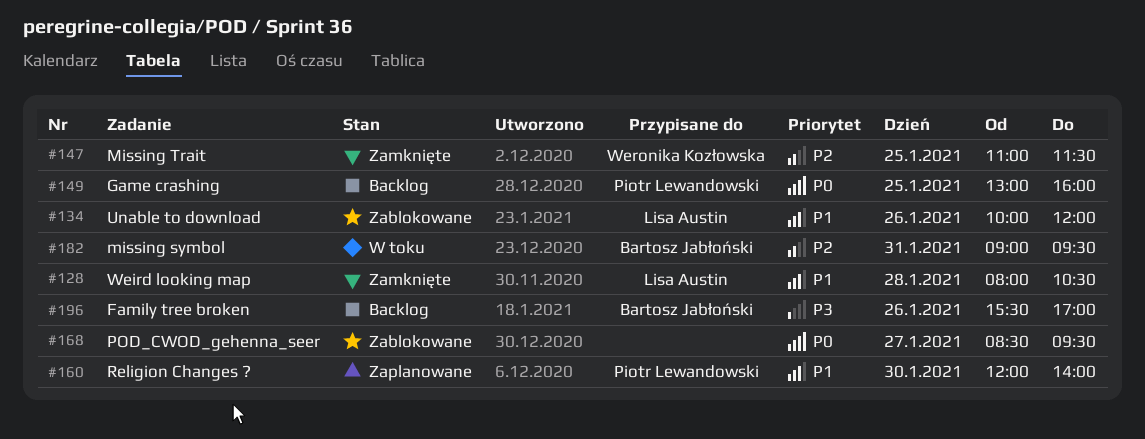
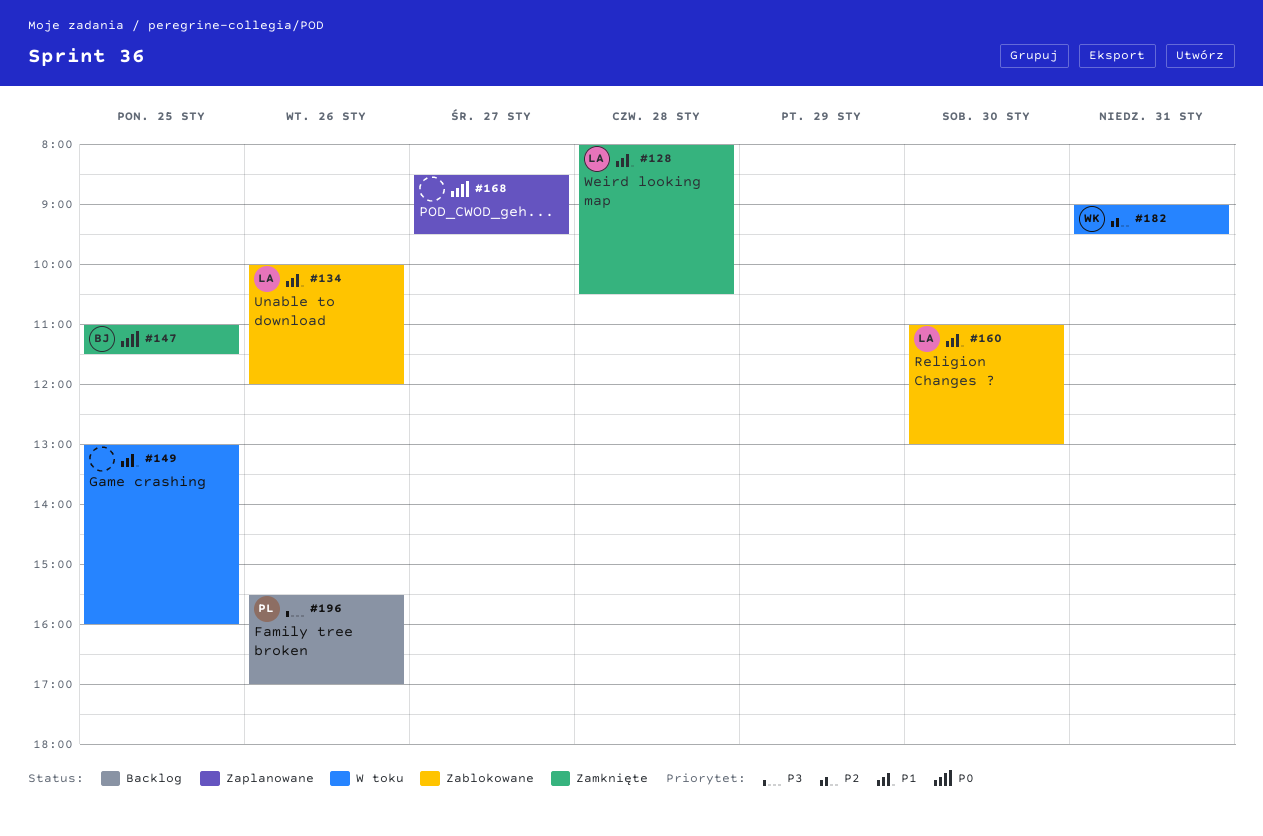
#147, owner: Weronika Kozłowska -> Bartosz Jabłoński
#147, priority: P2 -> P0
#149, status: Backlog -> W toku
#149, owner: Piotr Lewandowski -> none
#149, priority: P0 -> P1
#160, status: Zaplanowane -> Zablokowane
#160, owner: Piotr Lewandowski -> Lisa Austin
#160, begins: 12:00 -> 11:00
#160, ends: 14:00 -> 13:00
#168, status: Zablokowane -> Zaplanowane
#182, owner: Bartosz Jabłoński -> Weronika Kozłowska
#196, owner: Bartosz Jabłoński -> Piotr Lewandowski

